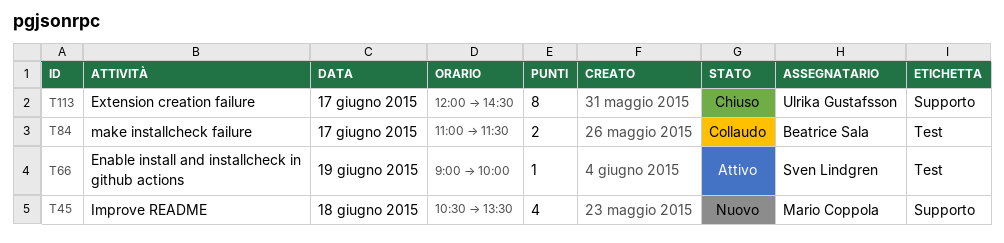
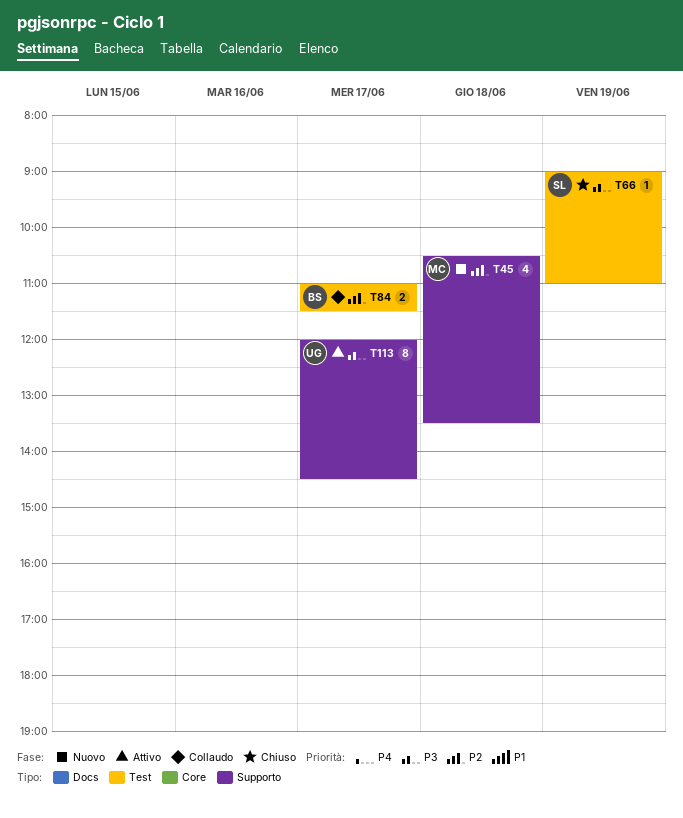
T66, status: Attivo -> Chiuso
T66, ends: 10:00 -> 11:00
T113, status: Chiuso -> Attivo

